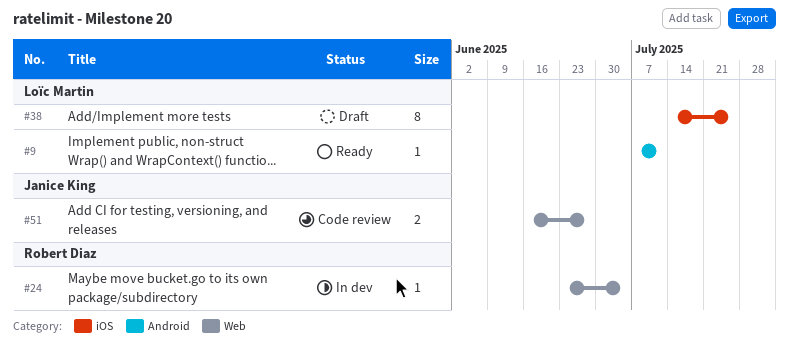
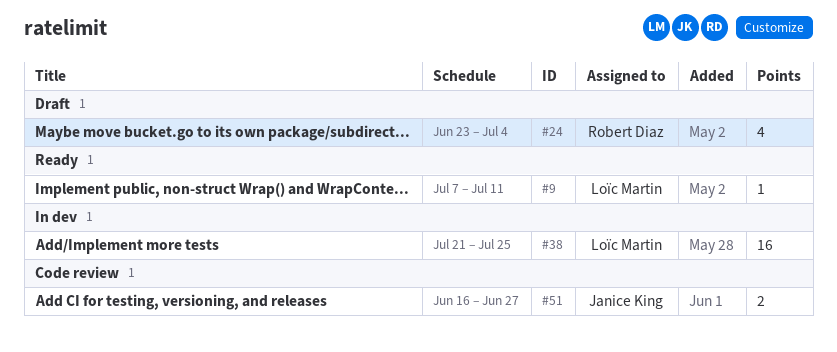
#24, status: In dev -> Draft
#24, estimate: 1 -> 4
#38, status: Draft -> In dev
#38, estimate: 8 -> 16
#38, start: Jul 14 -> Jul 21

